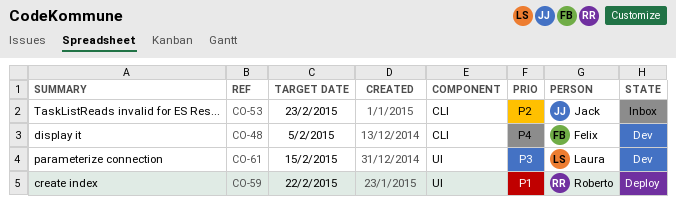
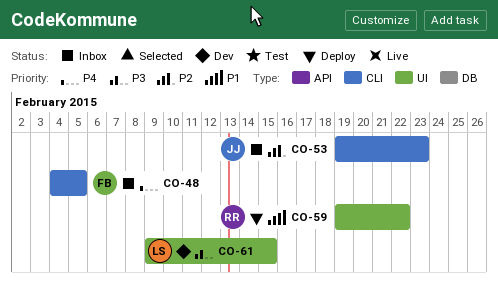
CO-48, status: Dev -> Inbox

